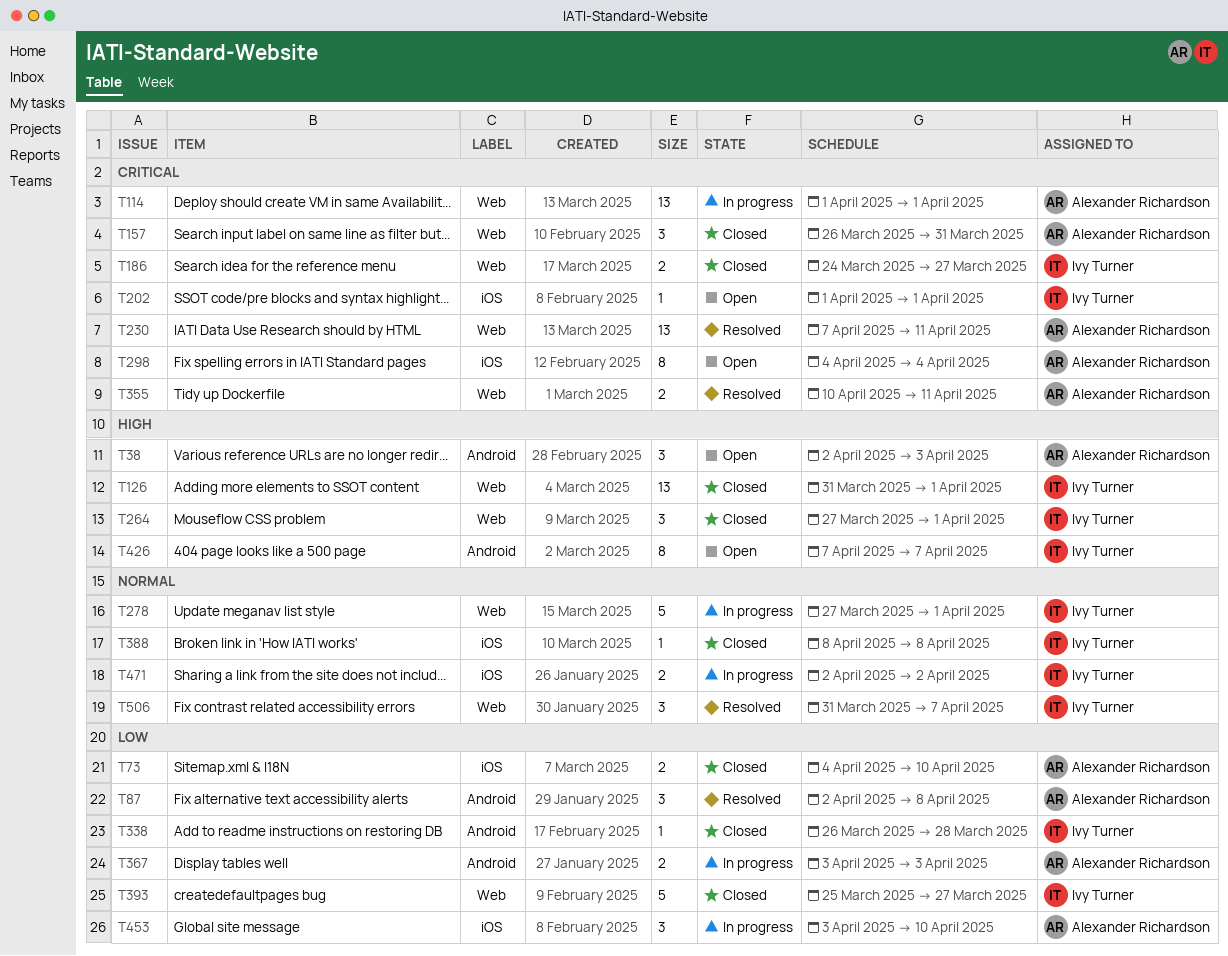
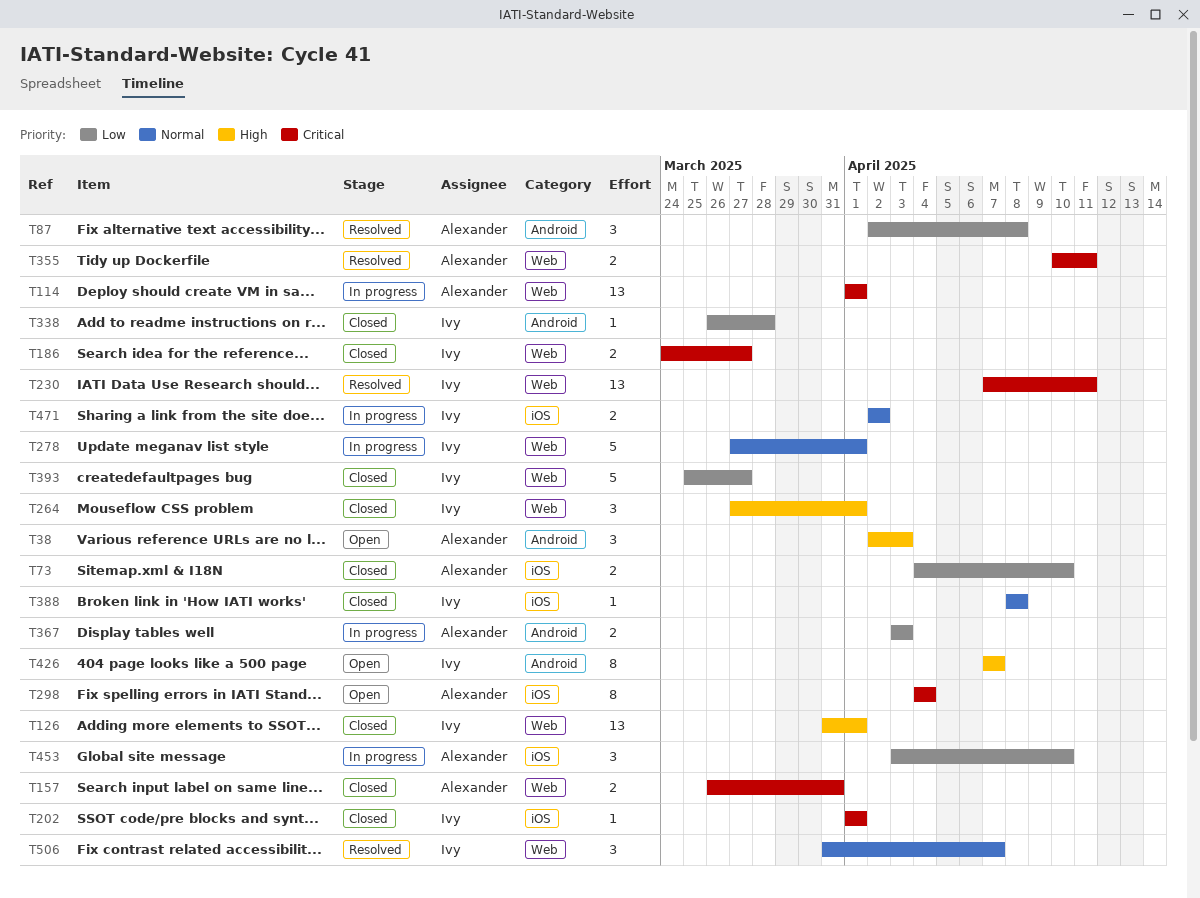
T157, estimate: 3 -> 2
T202, status: Open -> Closed
T230, owner: Alexander Richardson -> Ivy Turner

